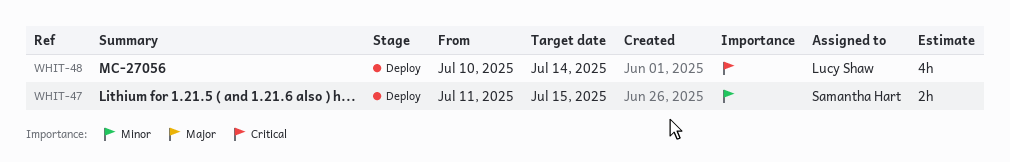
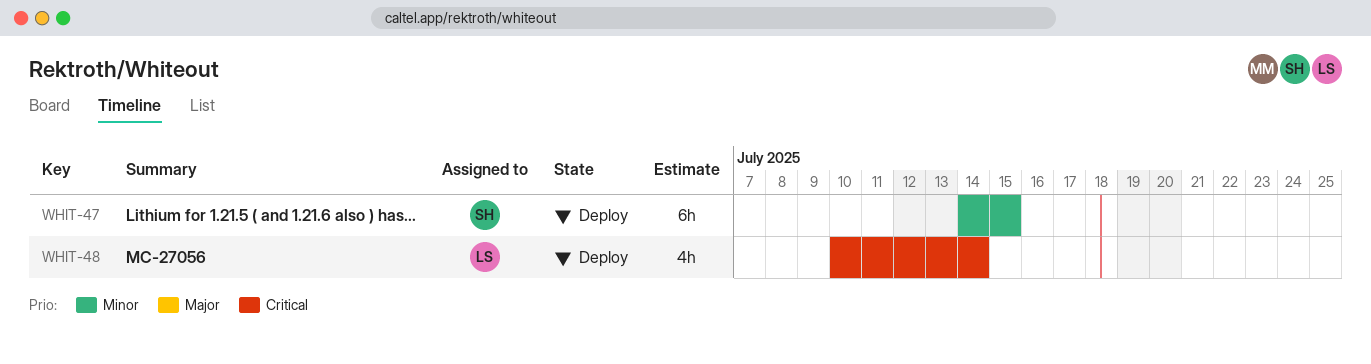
WHIT-47, estimate: 2h -> 6h
WHIT-47, start: Jul 11 -> Jul 14

